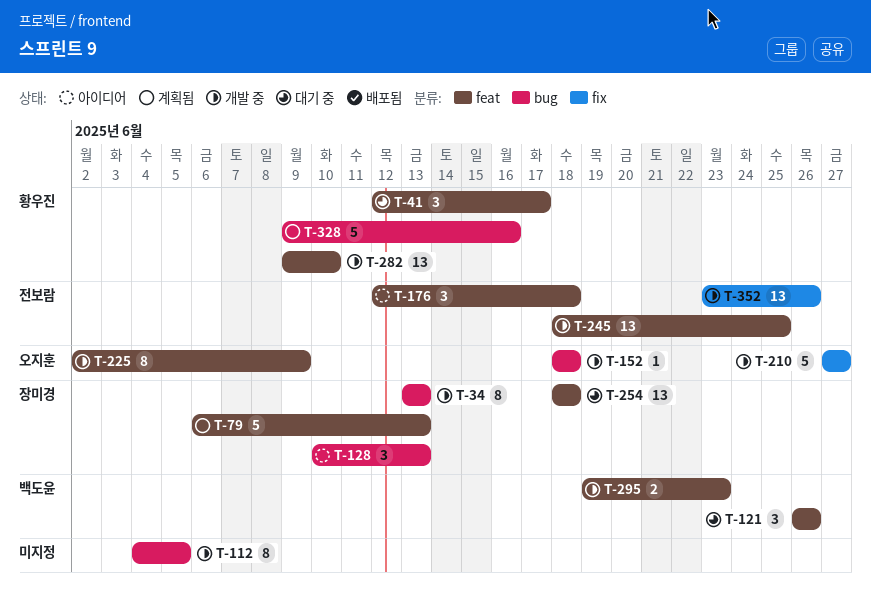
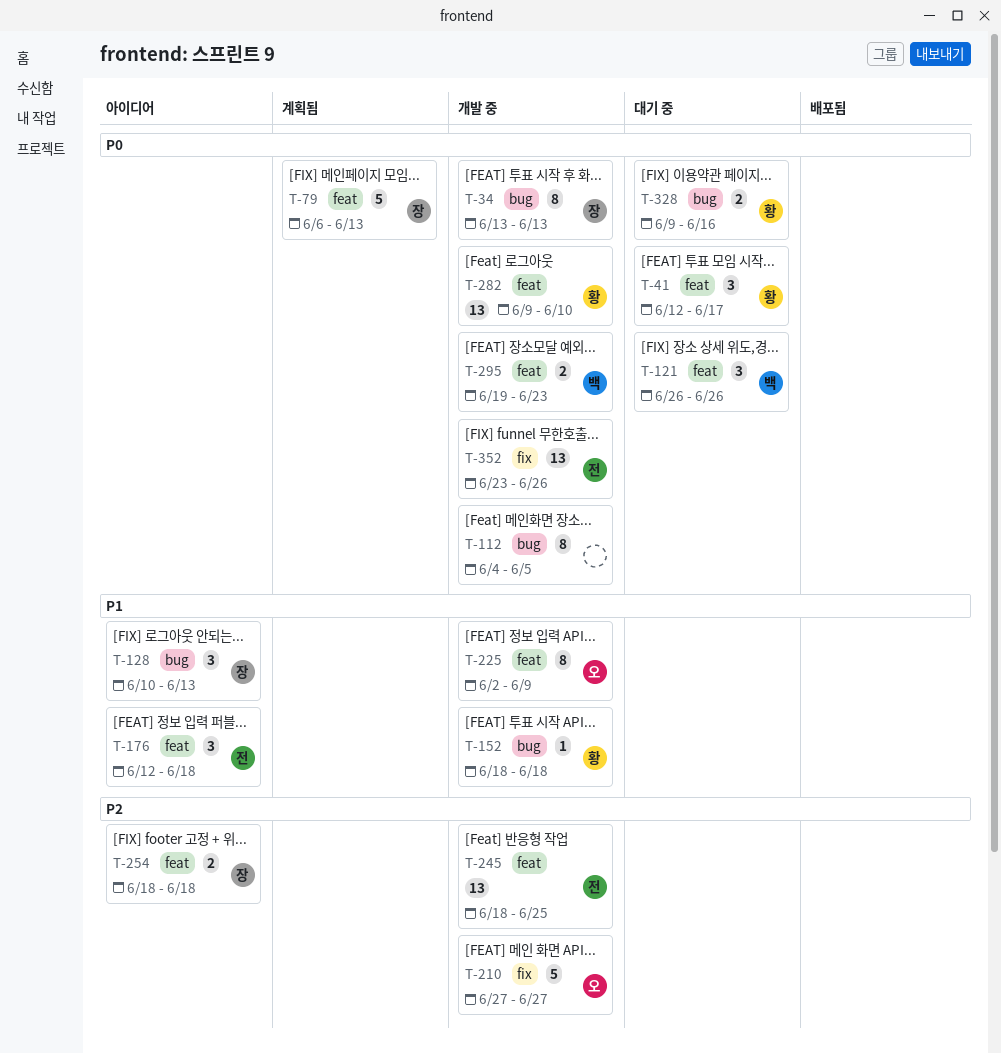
T-152, owner: 오지훈 -> 황우진
T-254, status: 대기 중 -> 아이디어
T-254, estimate: 13 -> 2
T-328, status: 계획됨 -> 대기 중
T-328, estimate: 5 -> 2

